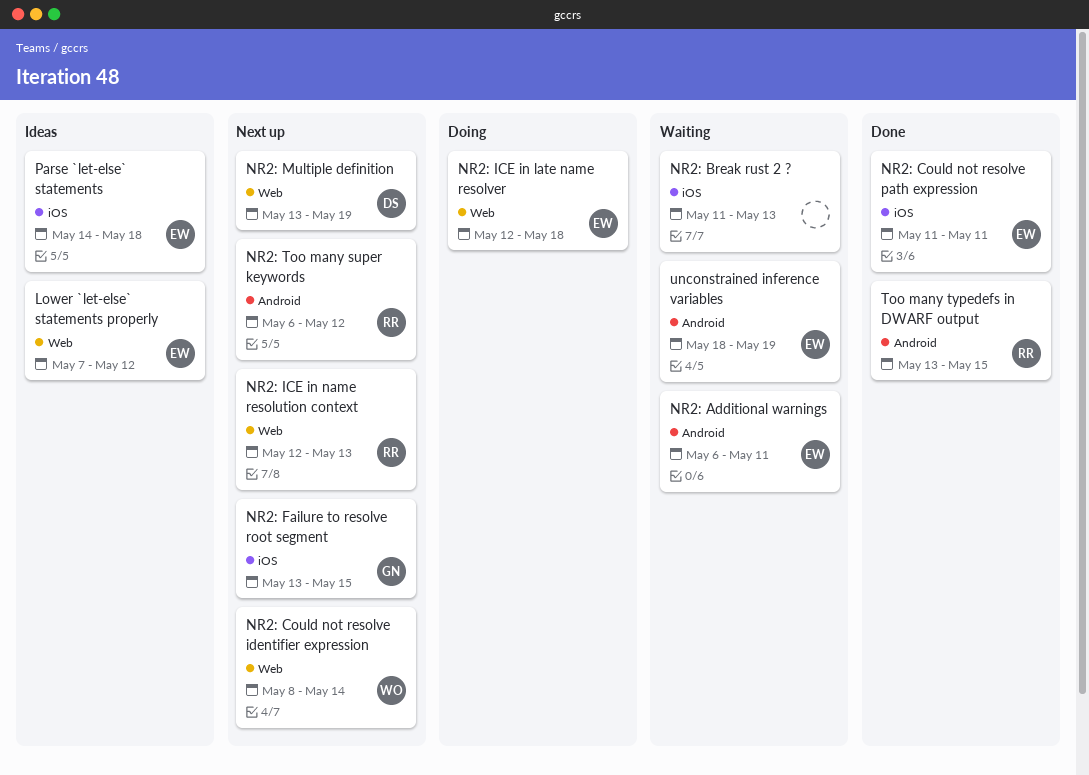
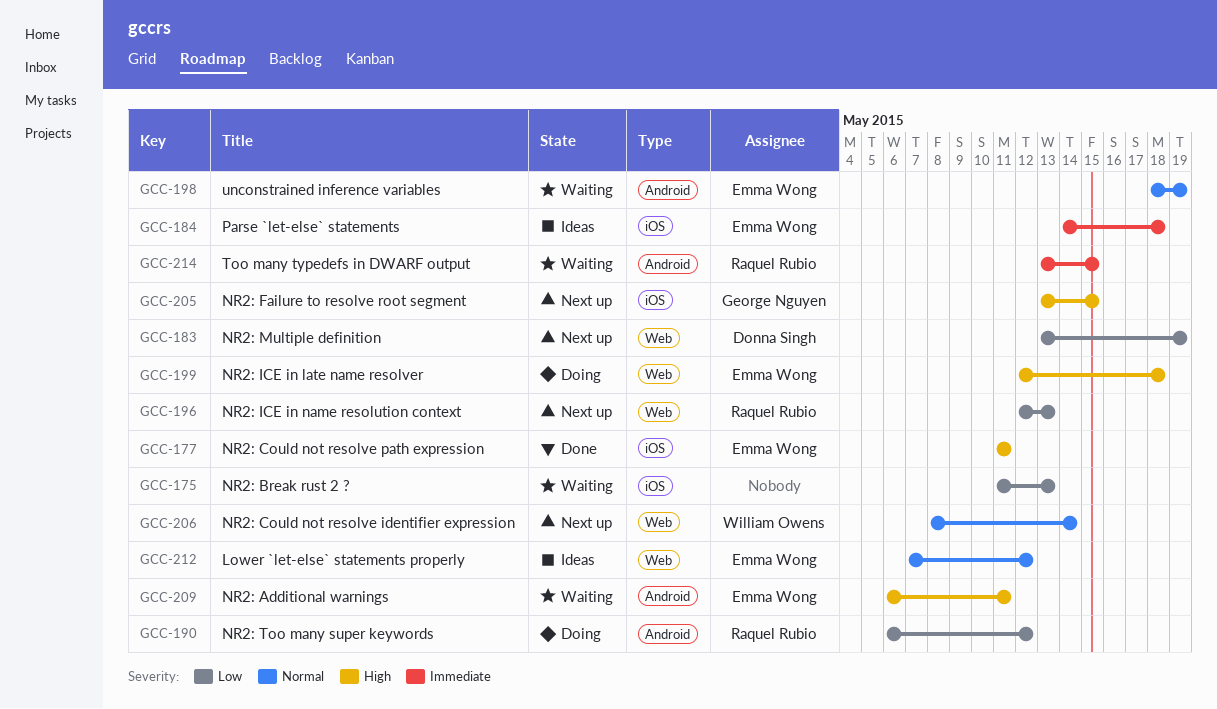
NR2: Too many super keywords, status: Next up -> Doing
Too many typedefs in DWARF output, status: Done -> Waiting

